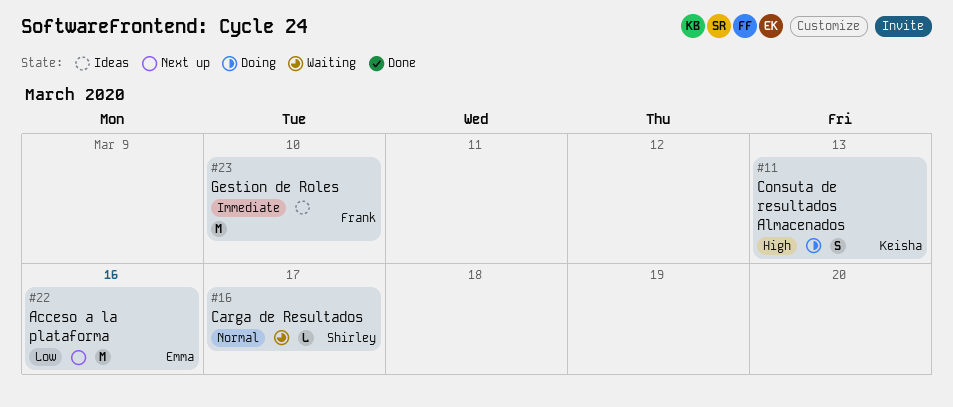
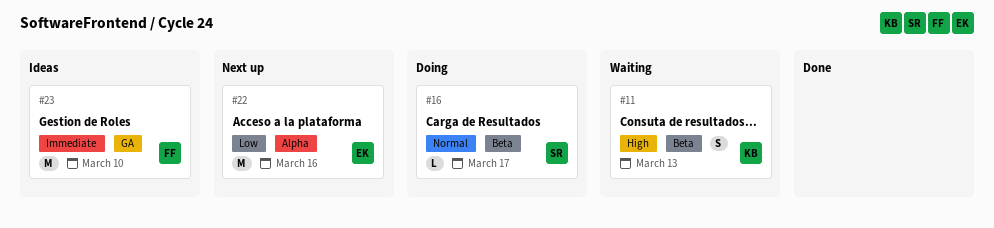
#11, status: Doing -> Waiting
#16, status: Waiting -> Doing

